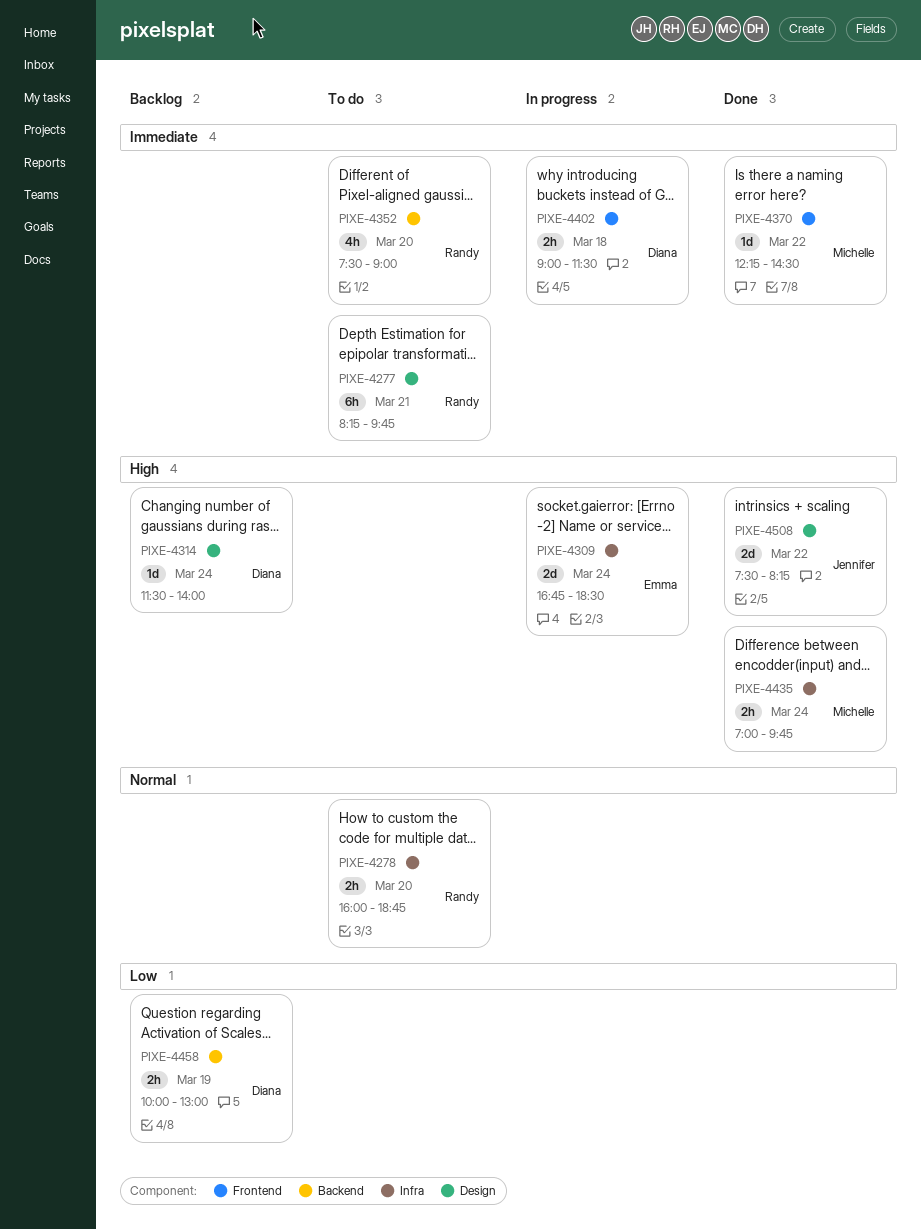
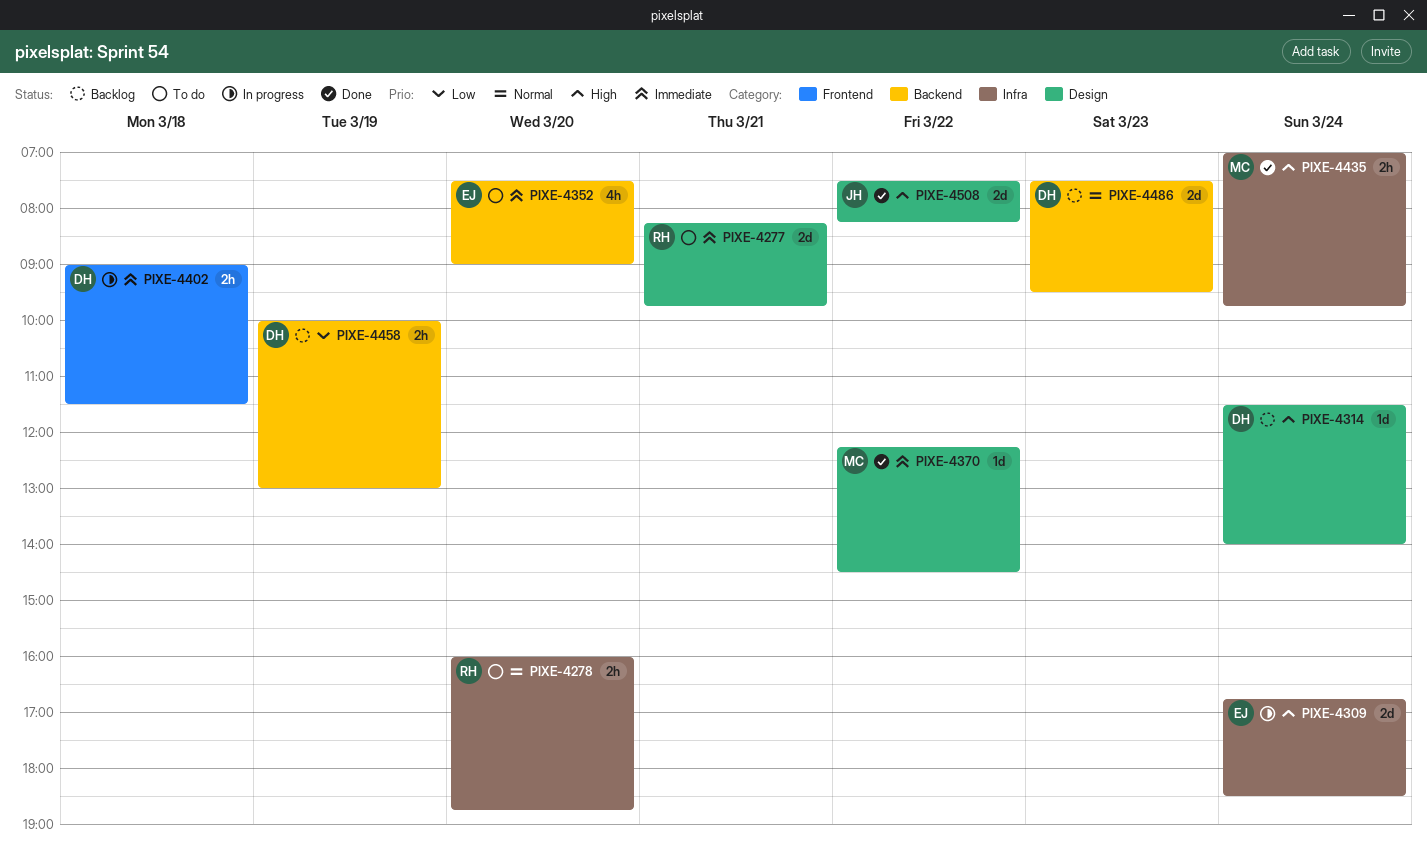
PIXE-4277, estimate: 6h -> 2d
PIXE-4352, owner: Randy -> Emma
PIXE-4370, label: Frontend -> Design
PIXE-4486: none -> present

